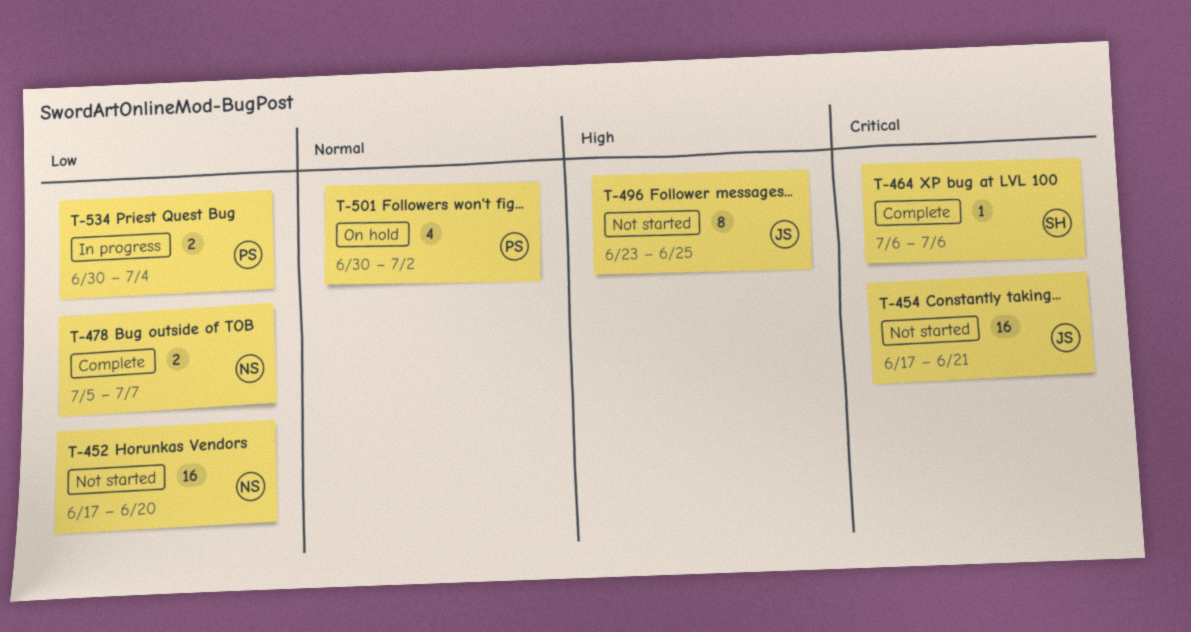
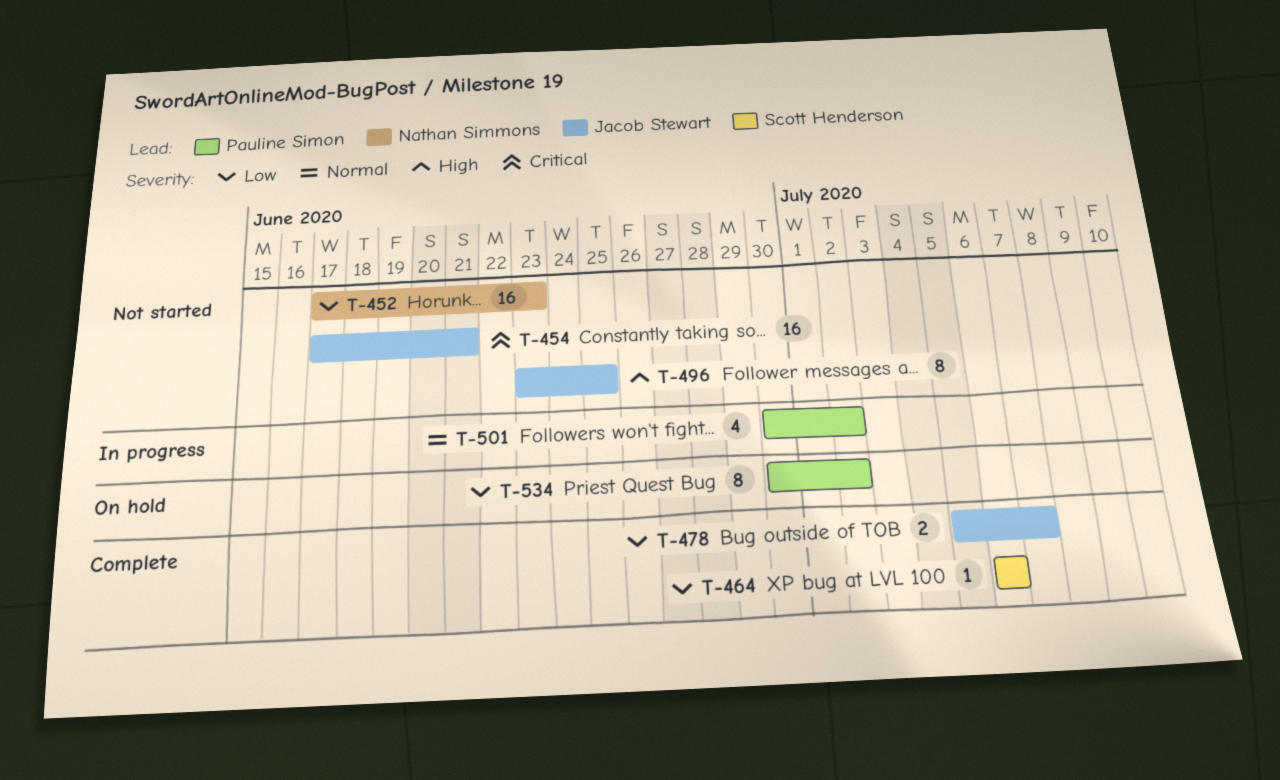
T-452, due: Jun 20 -> Jun 23
T-464, priority: Critical -> Low
T-478, owner: Nathan Simmons -> Jacob Stewart
T-501, status: On hold -> In progress
T-534, status: In progress -> On hold
T-534, estimate: 2 -> 8
T-534, due: Jul 4 -> Jul 2

